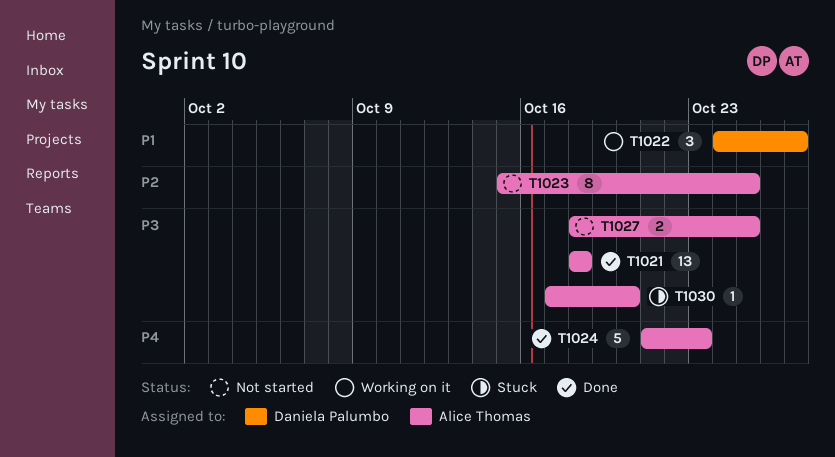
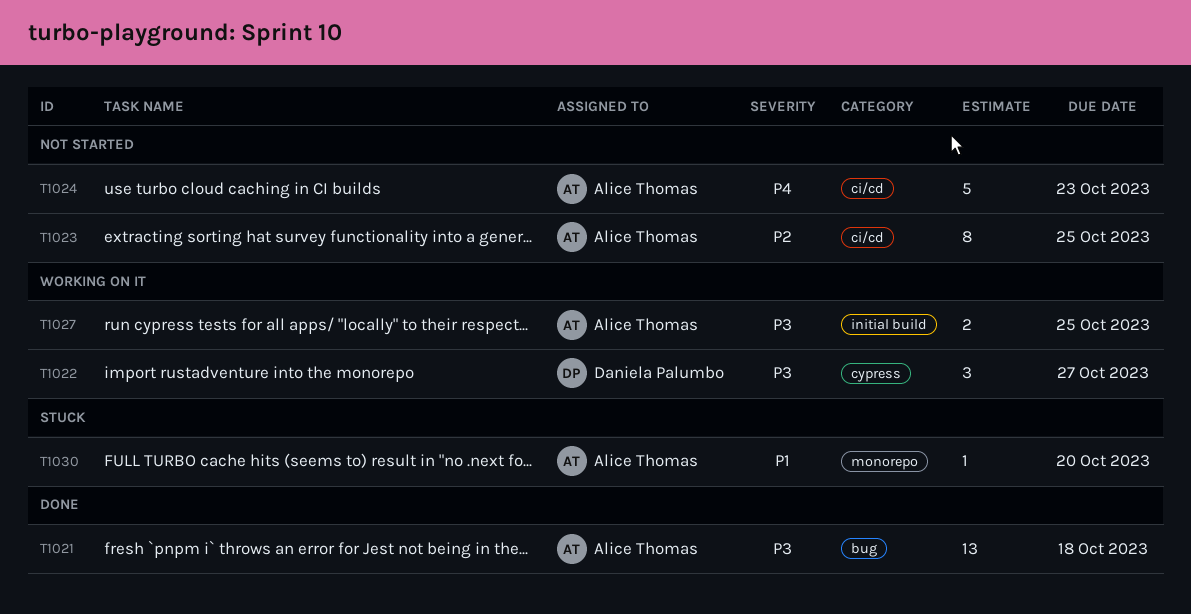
T1022, priority: P1 -> P3
T1024, status: Done -> Not started
T1027, status: Not started -> Working on it
T1030, priority: P3 -> P1

